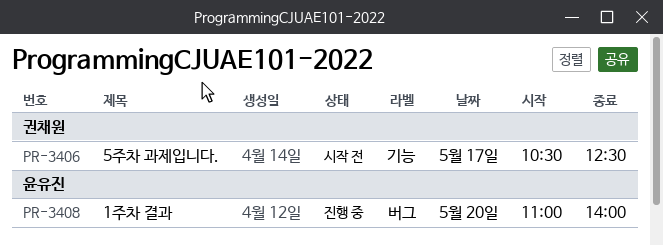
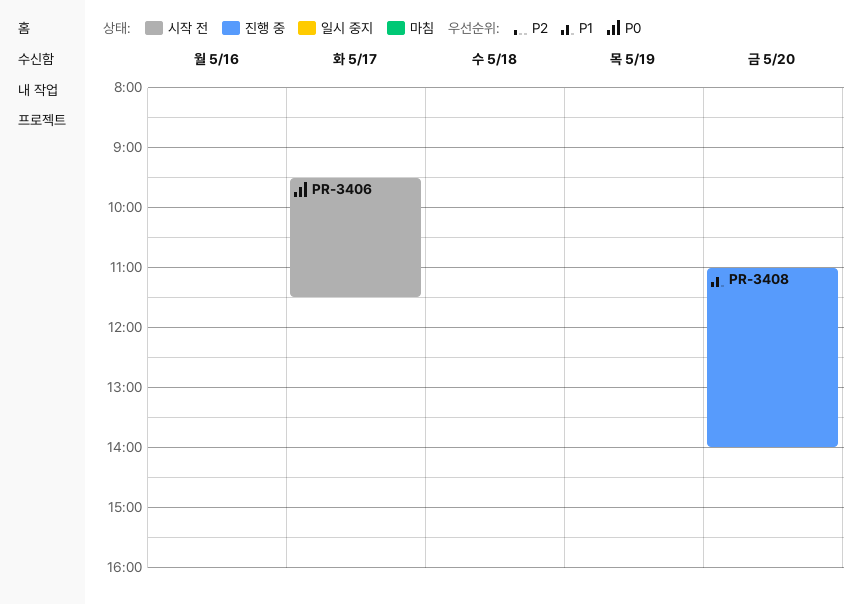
PR-3406, begins: 10:30 -> 09:30
PR-3406, ends: 12:30 -> 11:30

